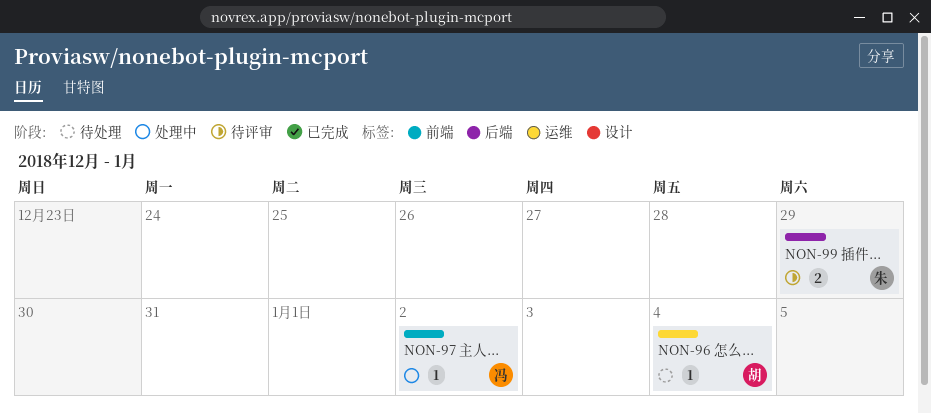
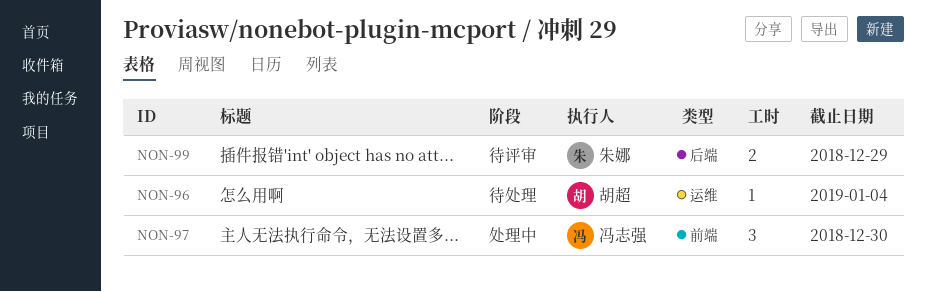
NON-97, estimate: 1 -> 3
NON-97, due: Jan 2 -> Dec 30

